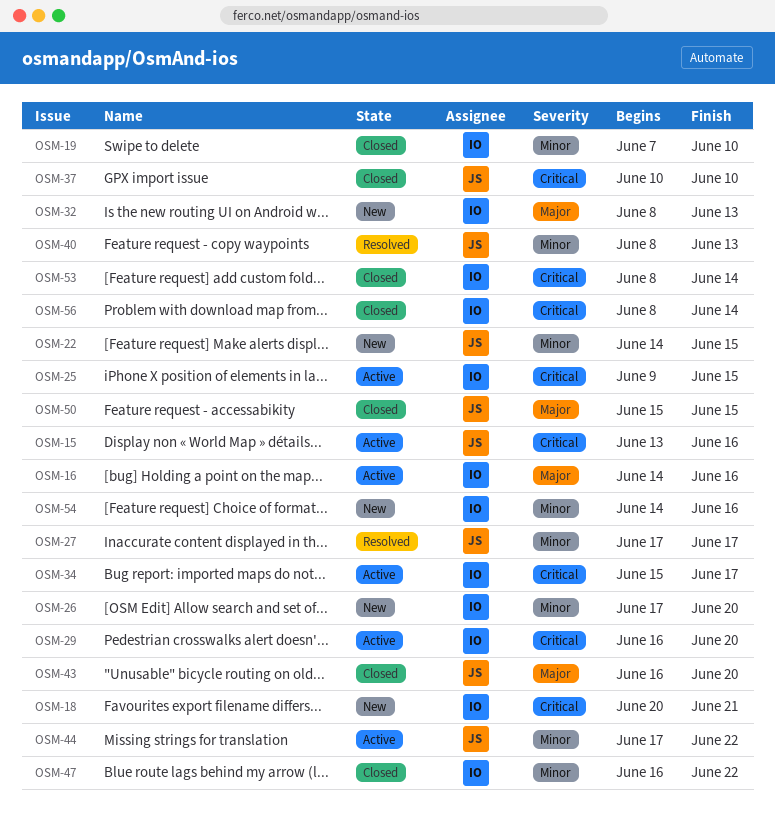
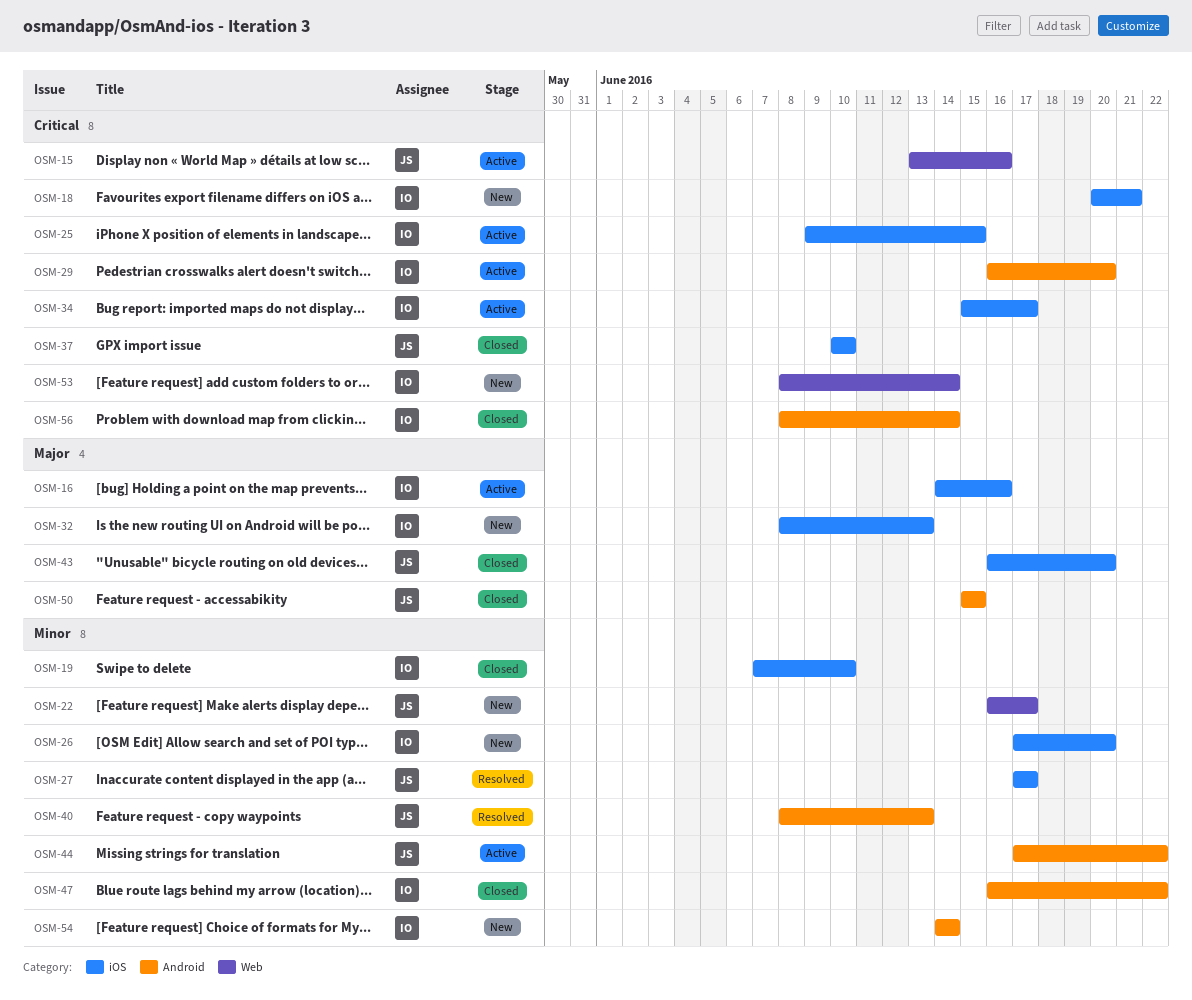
OSM-22, start: Jun 14 -> Jun 16
OSM-22, due: Jun 15 -> Jun 17
OSM-53, status: Closed -> New
OSM-54, due: Jun 16 -> Jun 14

